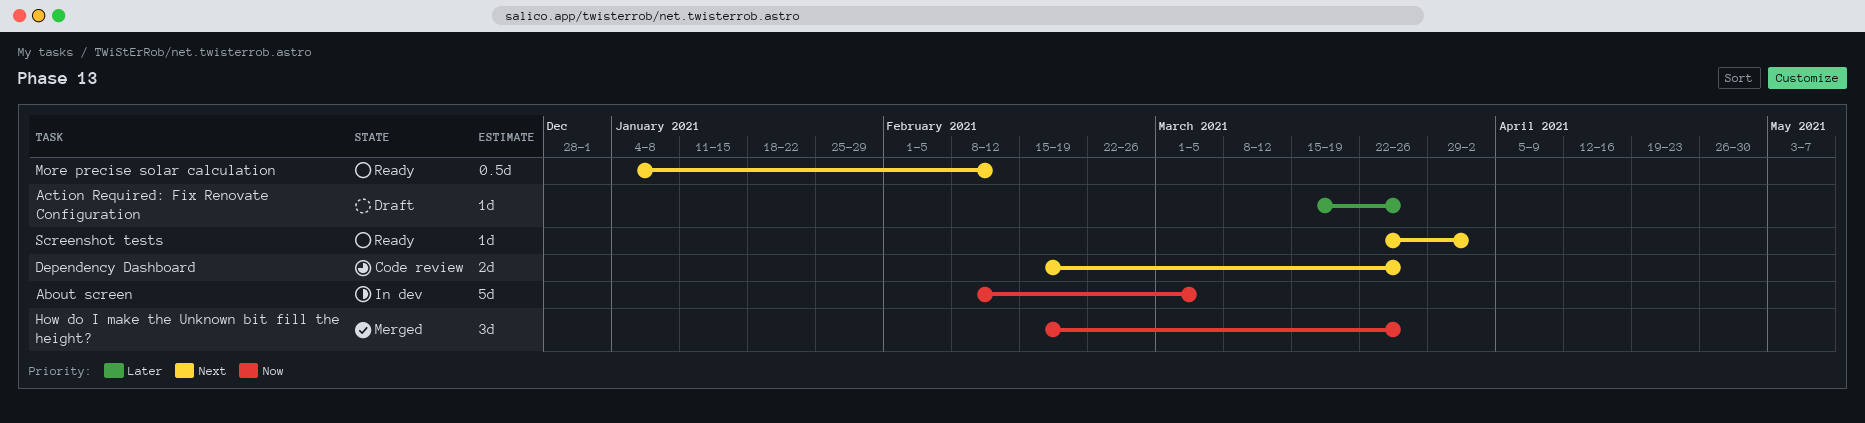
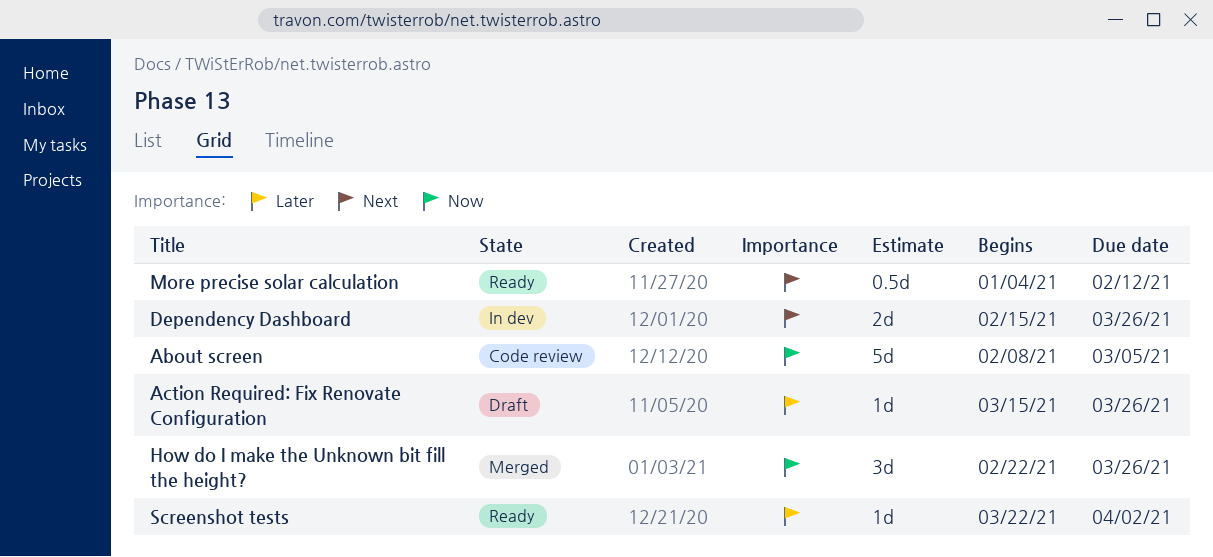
About screen, status: In dev -> Code review
Dependency Dashboard, status: Code review -> In dev
How do I make the Unknown bit fill the height?, start: Feb 15 -> Feb 22
Screenshot tests, priority: Next -> Later

